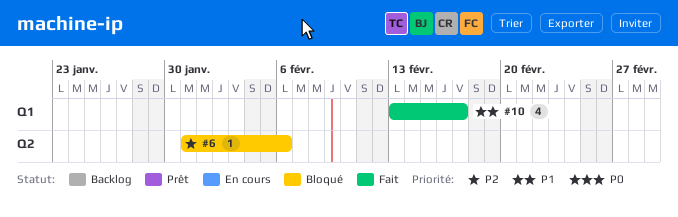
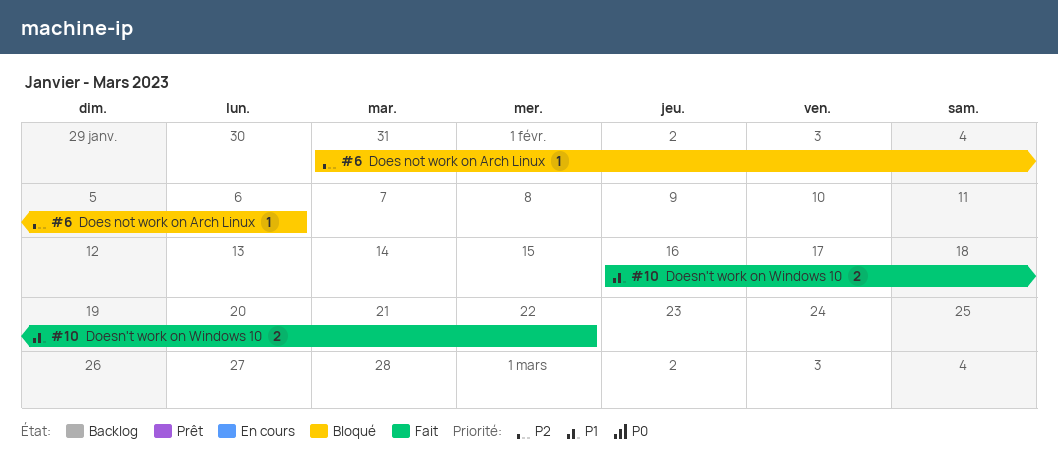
#10, estimate: 4 -> 2
#10, start: Feb 13 -> Feb 16
#10, due: Feb 17 -> Feb 22

